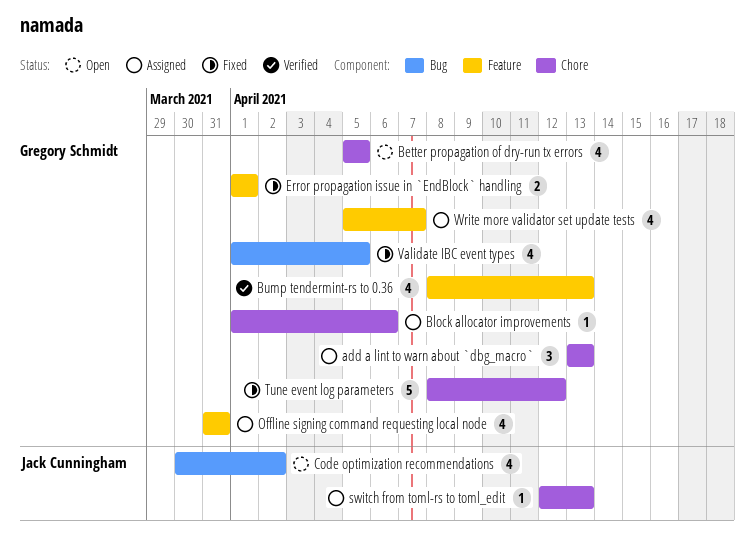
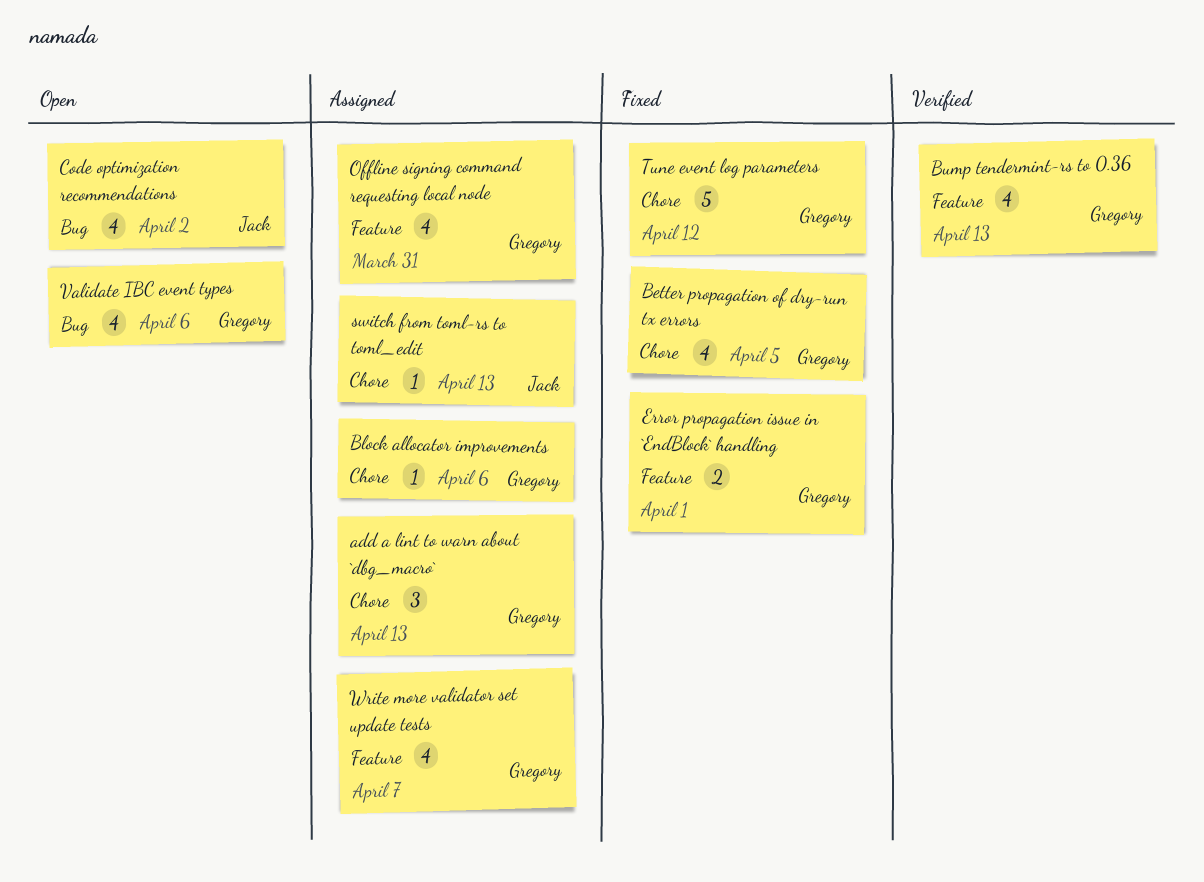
Better propagation of dry-run tx errors, status: Open -> Fixed
Validate IBC event types, status: Fixed -> Open
Validate IBC event types, due: Apr 5 -> Apr 6

